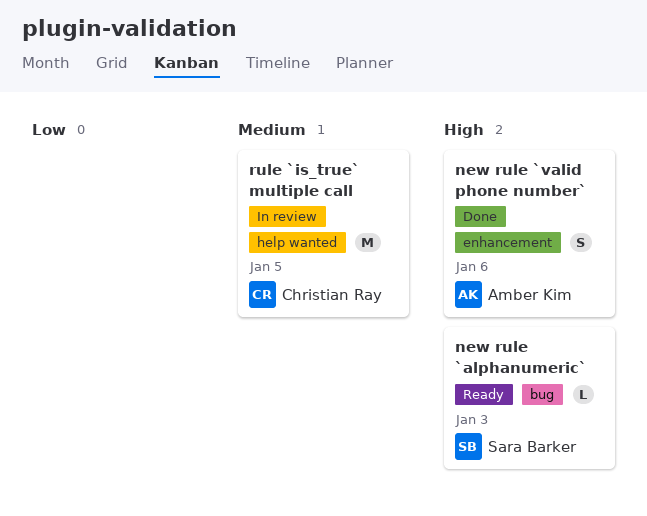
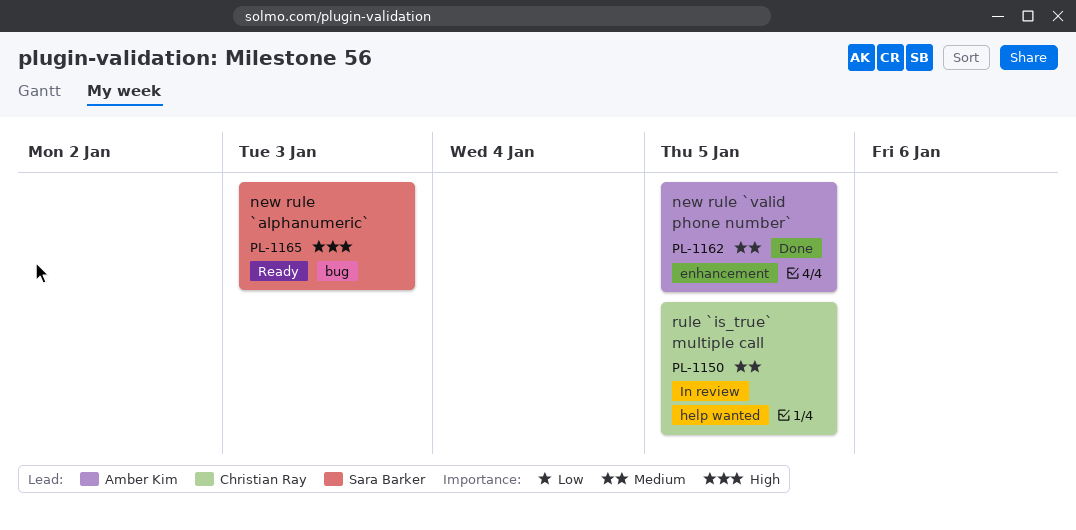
new rule `valid phone number`, priority: High -> Medium
new rule `valid phone number`, due: Jan 6 -> Jan 5

